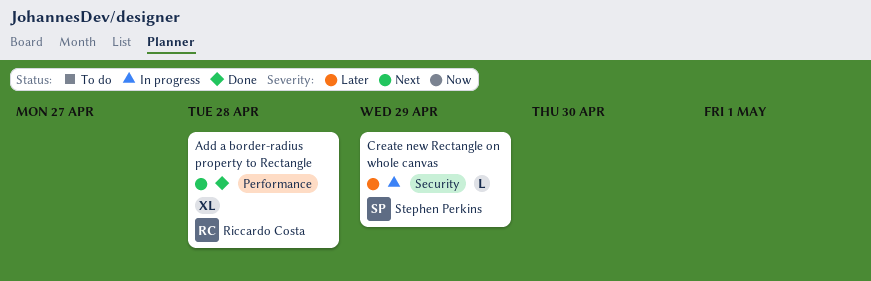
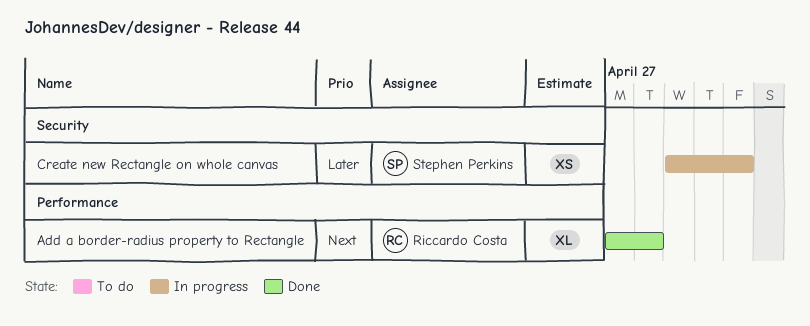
Create new Rectangle on whole canvas, estimate: L -> XS
Create new Rectangle on whole canvas, due: Apr 29 -> May 1

